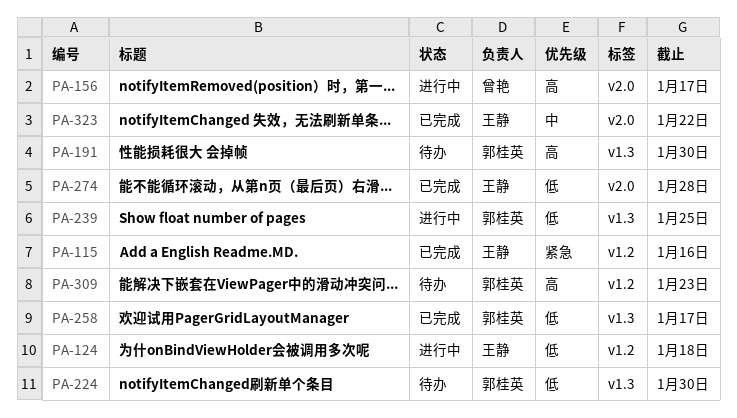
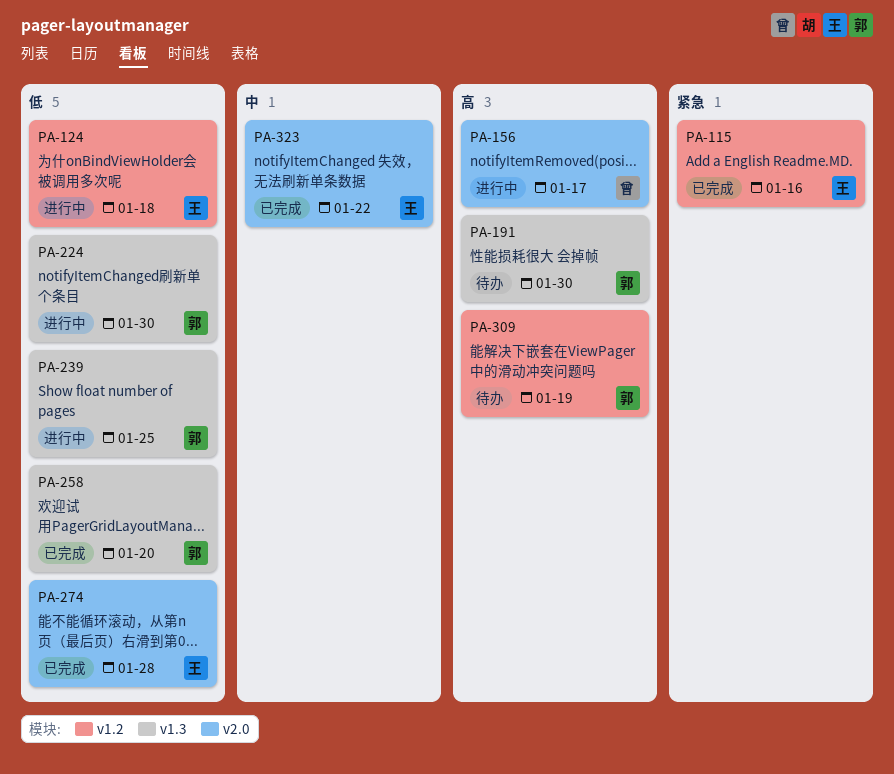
PA-224, status: 待办 -> 进行中
PA-258, due: Jan 17 -> Jan 20
PA-309, due: Jan 23 -> Jan 19

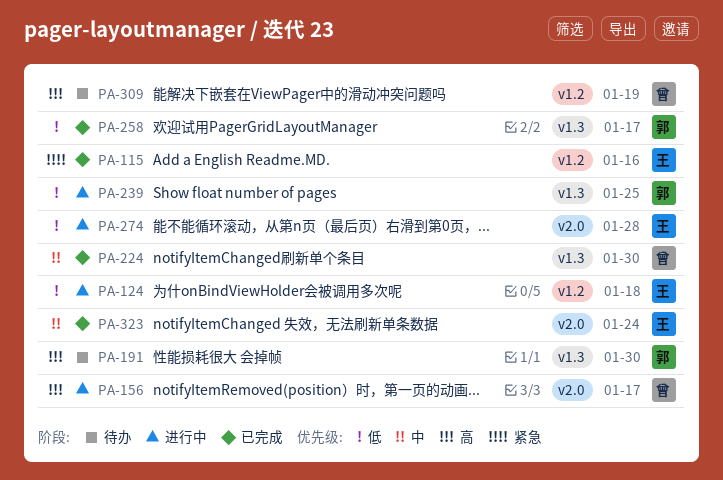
PA-224, status: 进行中 -> 已完成
PA-224, owner: 郭 -> 曾
PA-224, priority: 低 -> 中
PA-258, due: Jan 20 -> Jan 17
PA-274, status: 已完成 -> 进行中
PA-309, owner: 郭 -> 曾
PA-323, due: Jan 22 -> Jan 24

